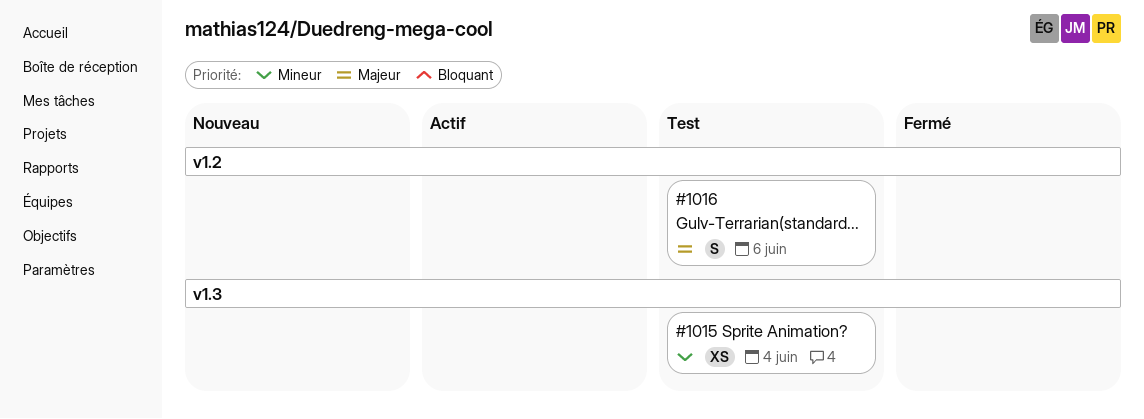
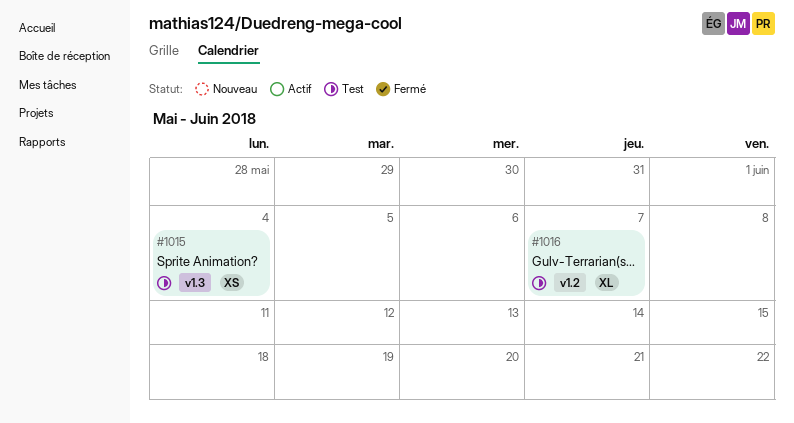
#1016, estimate: S -> XL
#1016, due: Jun 6 -> Jun 7

